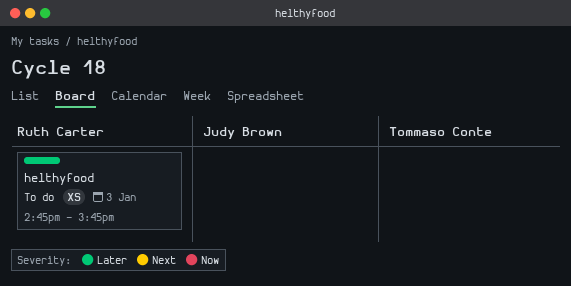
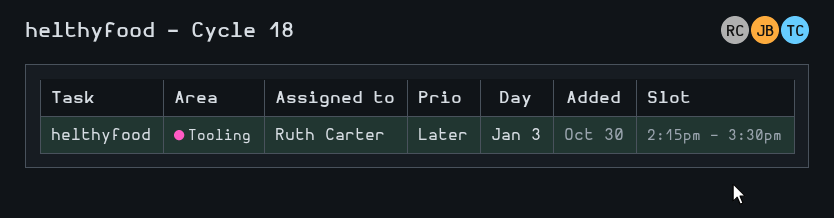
helthyfood, begins: 14:45 -> 14:15
helthyfood, ends: 15:45 -> 15:30

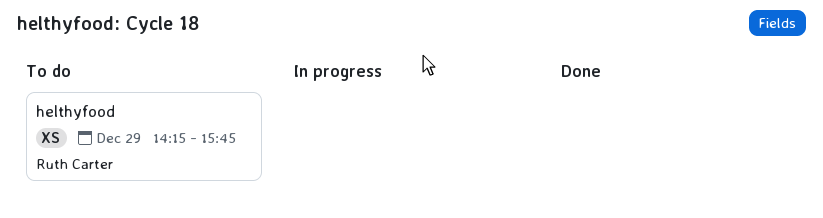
helthyfood, day: Jan 3 -> Dec 29
helthyfood, ends: 15:30 -> 15:45

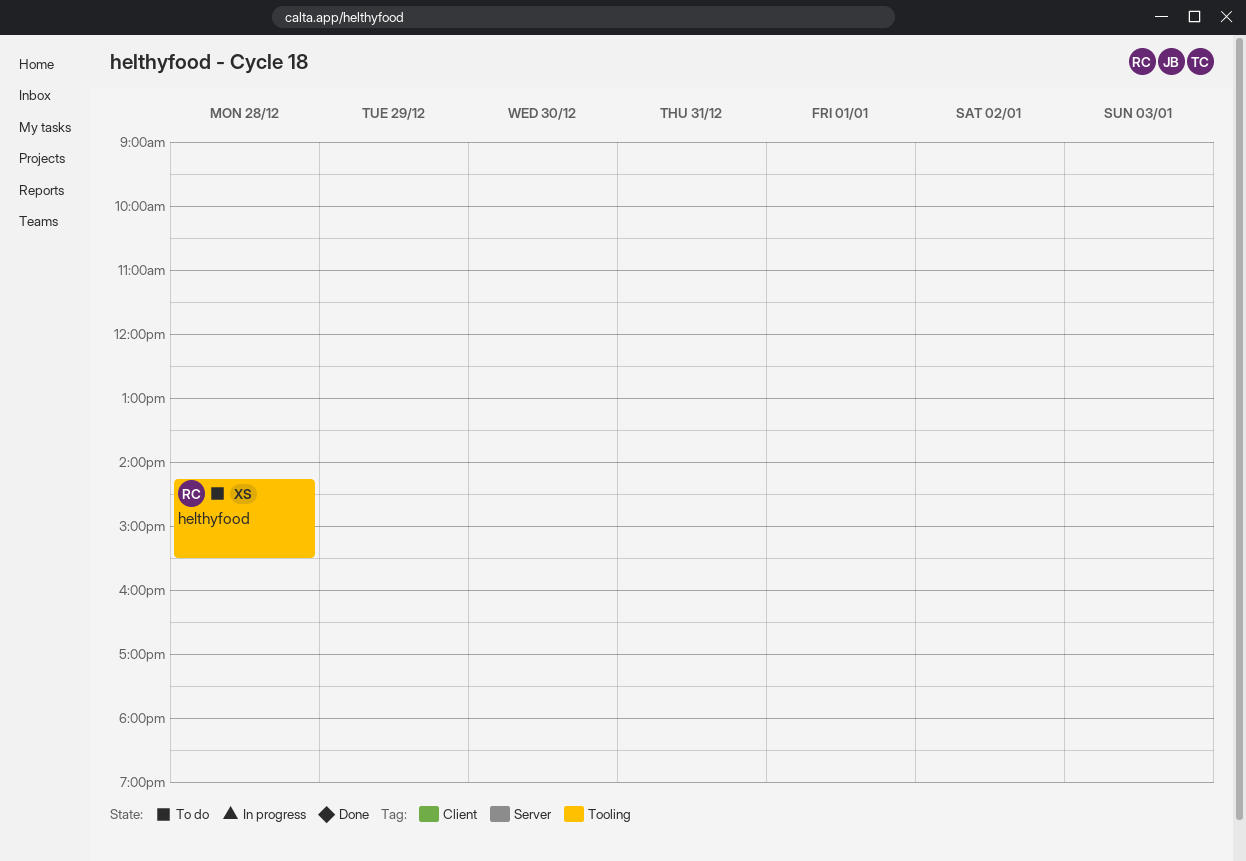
helthyfood, day: Dec 29 -> Dec 28
helthyfood, ends: 15:45 -> 15:30

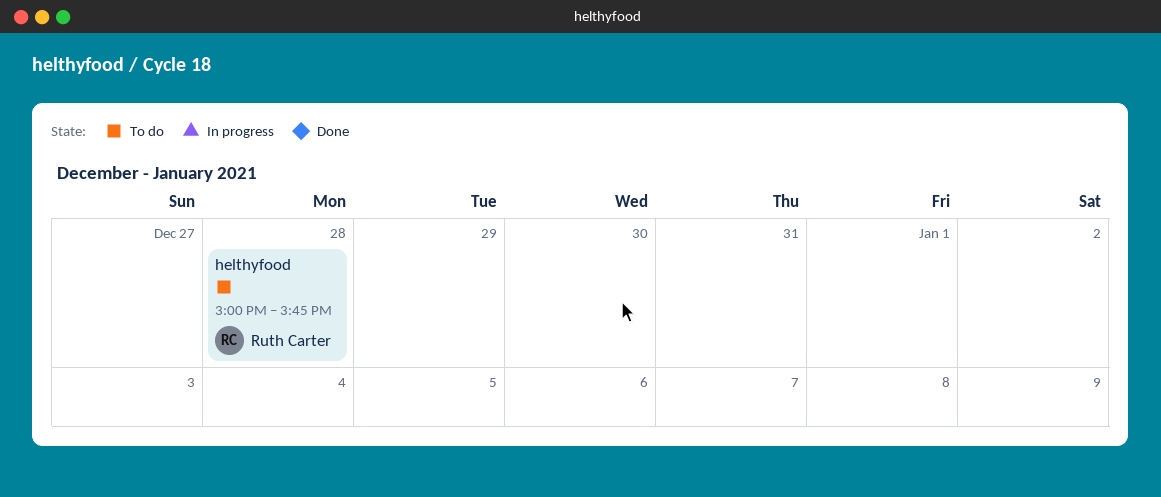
helthyfood, begins: 14:15 -> 15:00
helthyfood, ends: 15:30 -> 15:45

